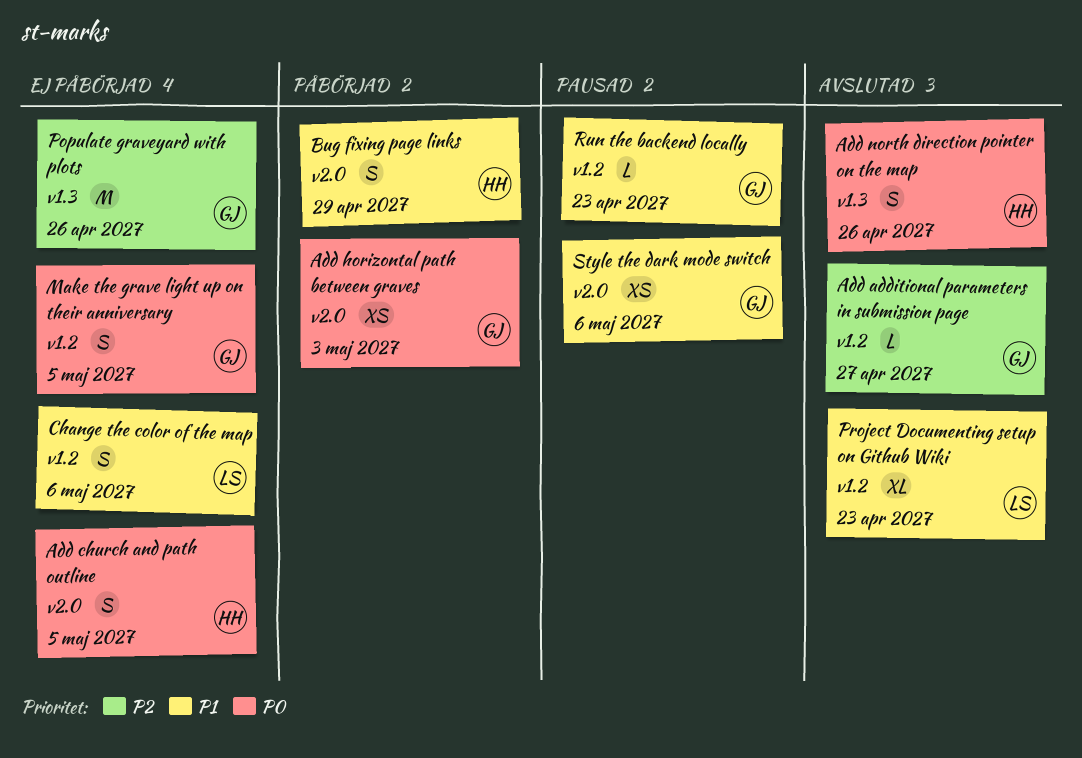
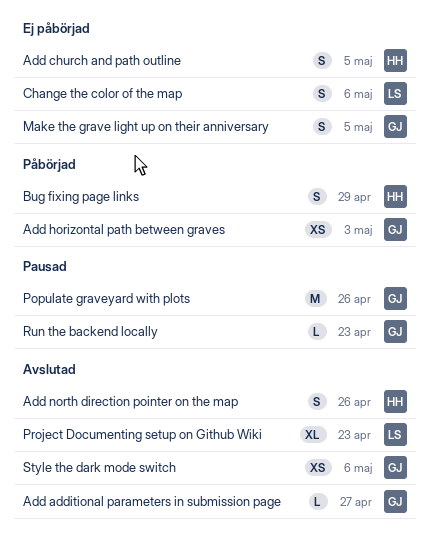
Populate graveyard with plots, status: Ej påbörjad -> Pausad
Style the dark mode switch, status: Pausad -> Avslutad

